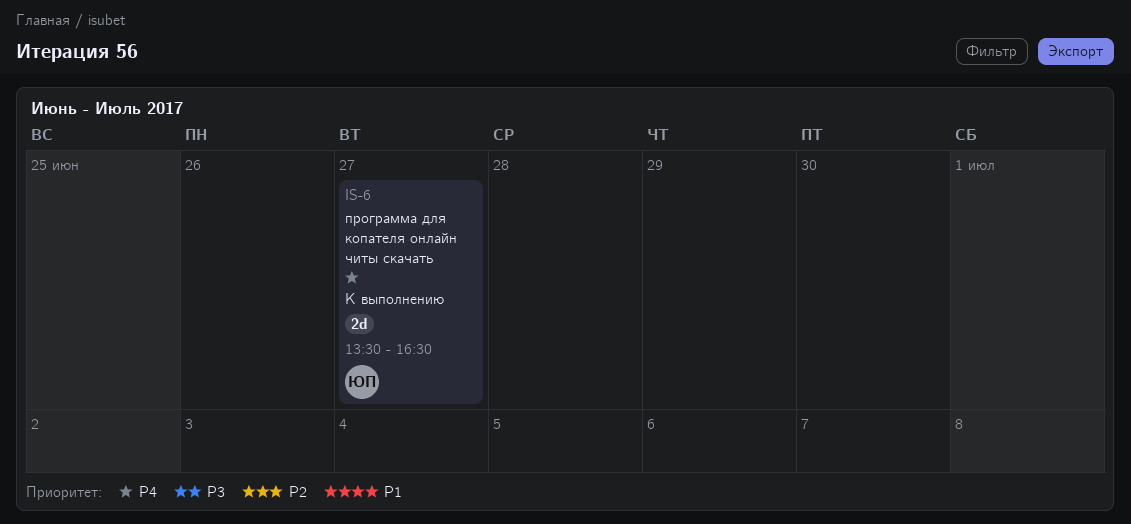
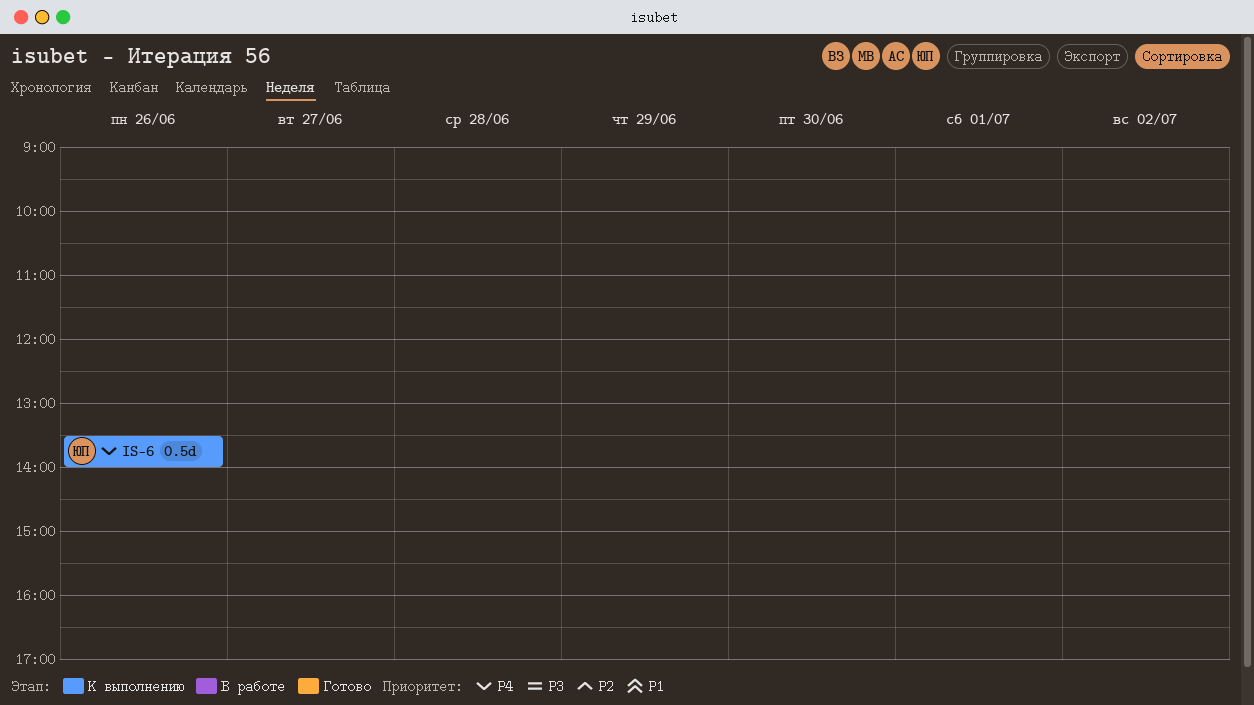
IS-6, estimate: 2d -> 0.5d
IS-6, day: Jun 27 -> Jun 26
IS-6, ends: 16:30 -> 14:00

